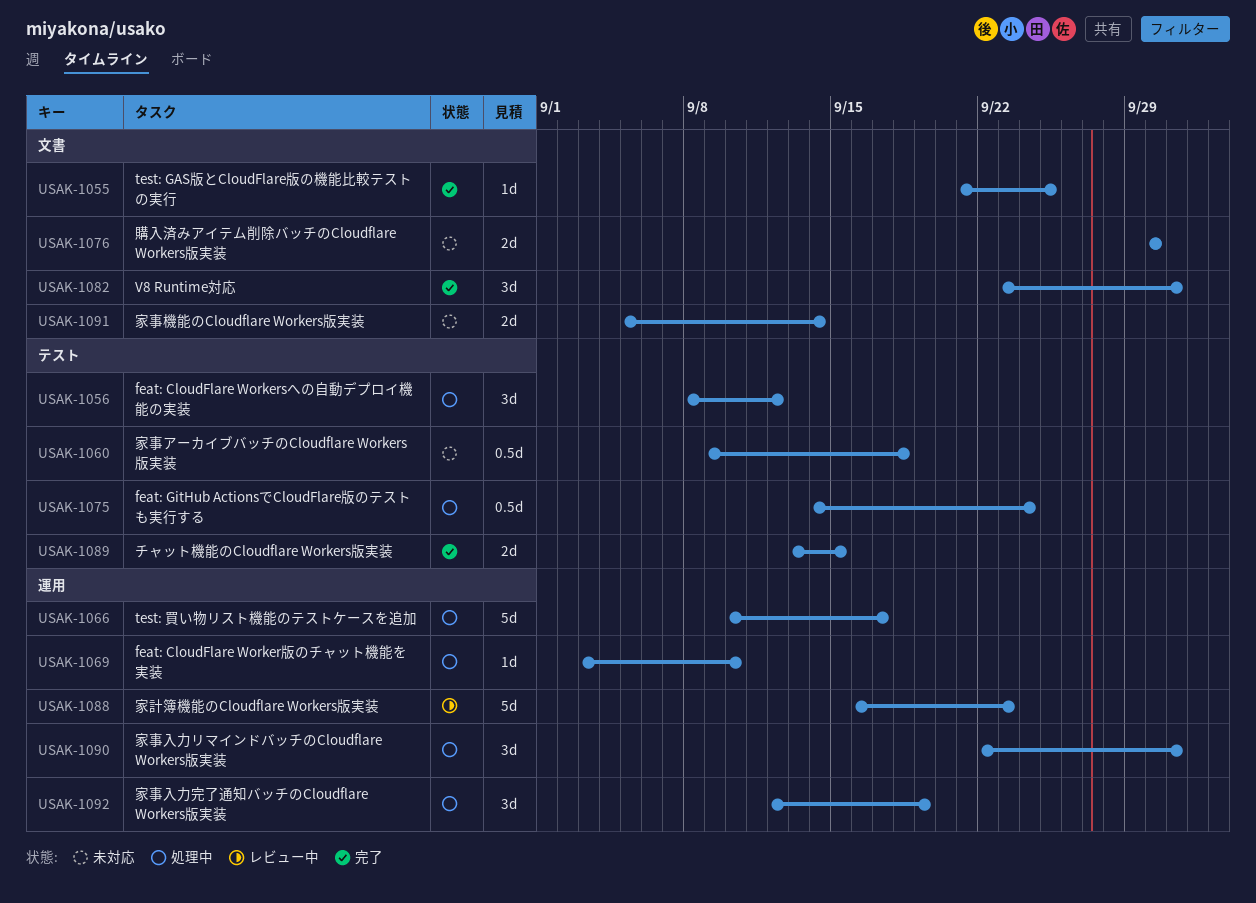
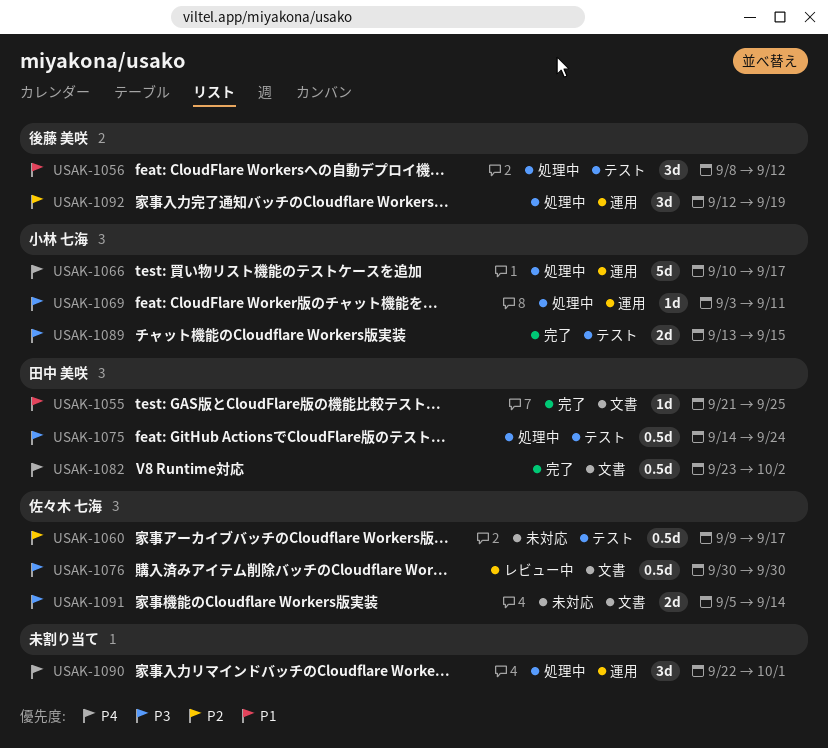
USAK-1060, due: Sep 18 -> Sep 17
USAK-1069, due: Sep 10 -> Sep 11
USAK-1076, status: 未対応 -> レビュー中
USAK-1076, estimate: 2d -> 0.5d
USAK-1082, estimate: 3d -> 0.5d
USAK-1082, due: Oct 1 -> Oct 2
USAK-1088: present -> none

